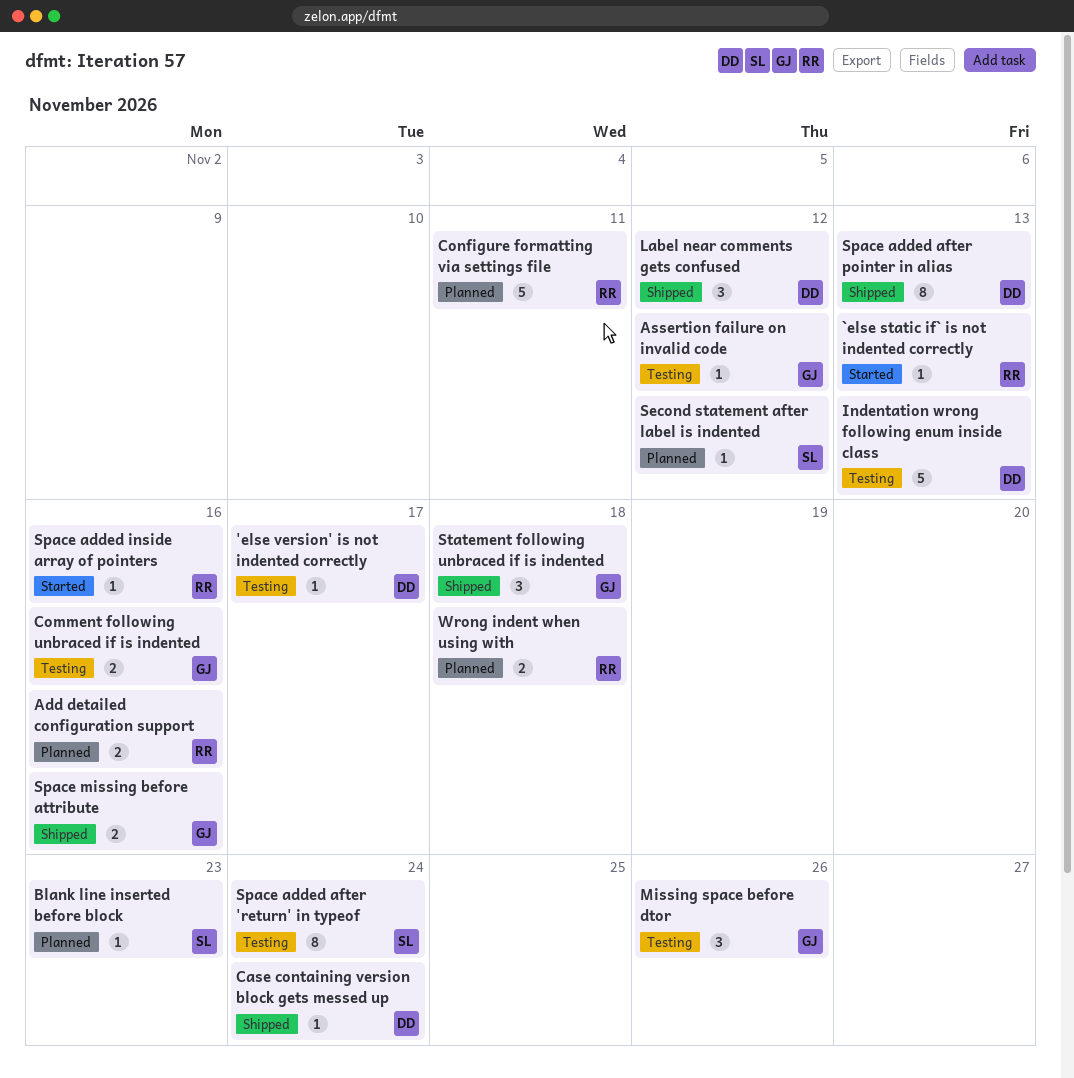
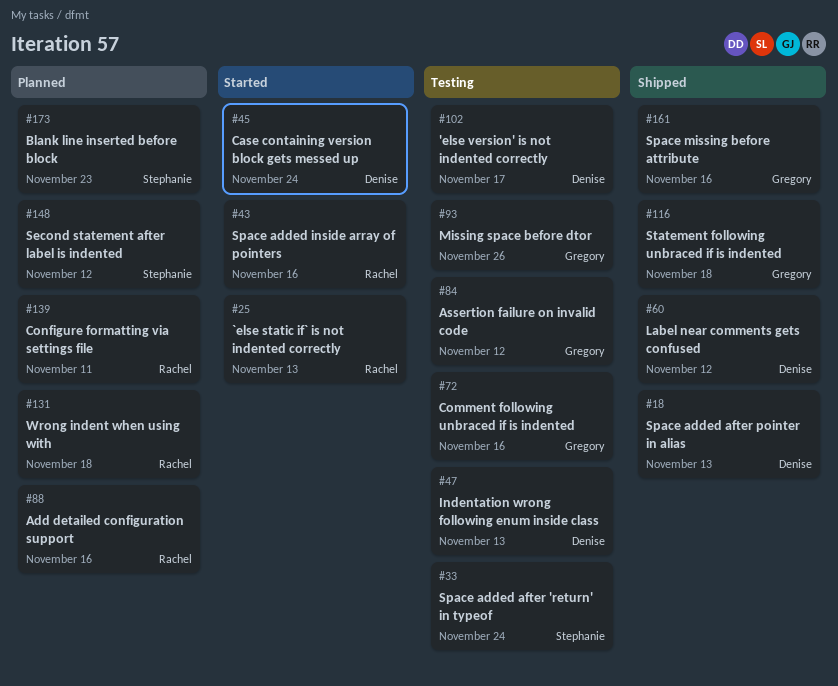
Case containing version block gets messed up, status: Shipped -> Started

